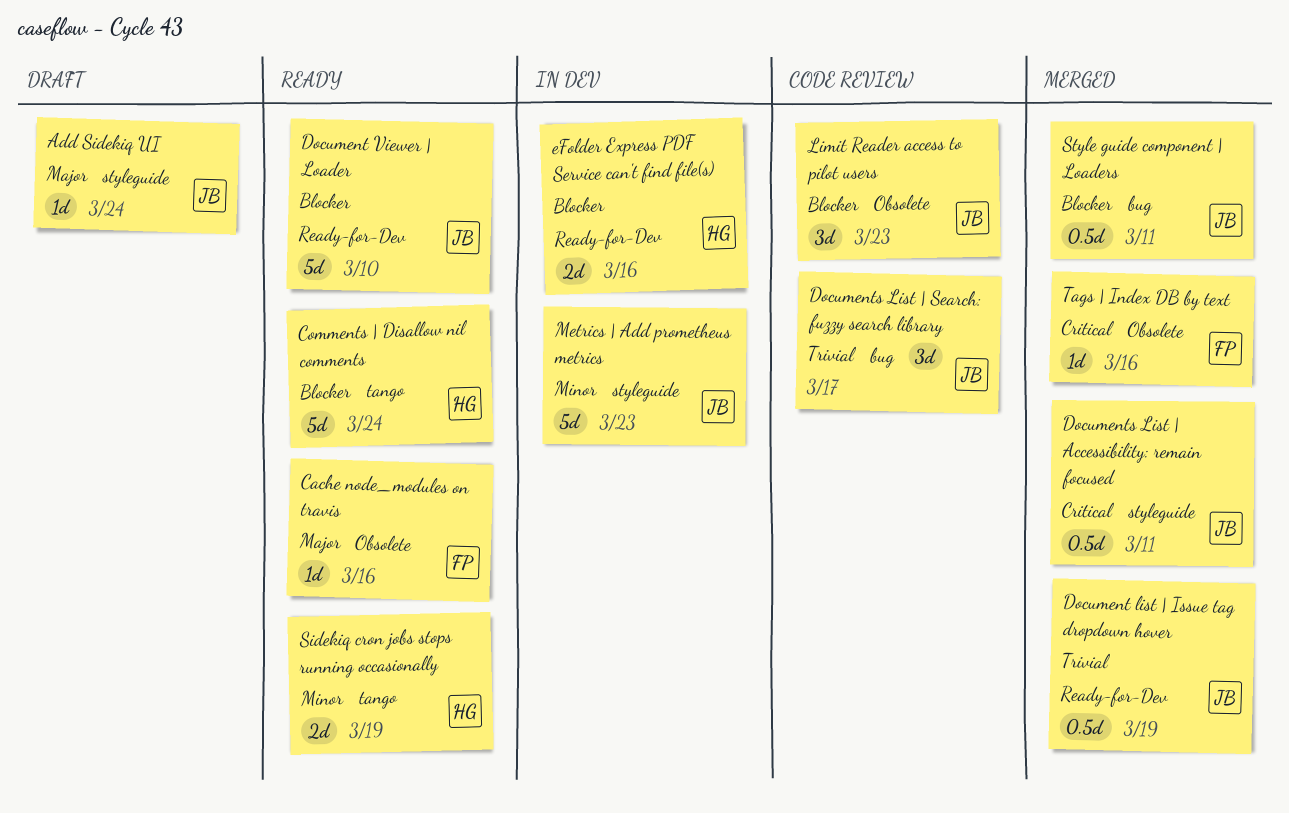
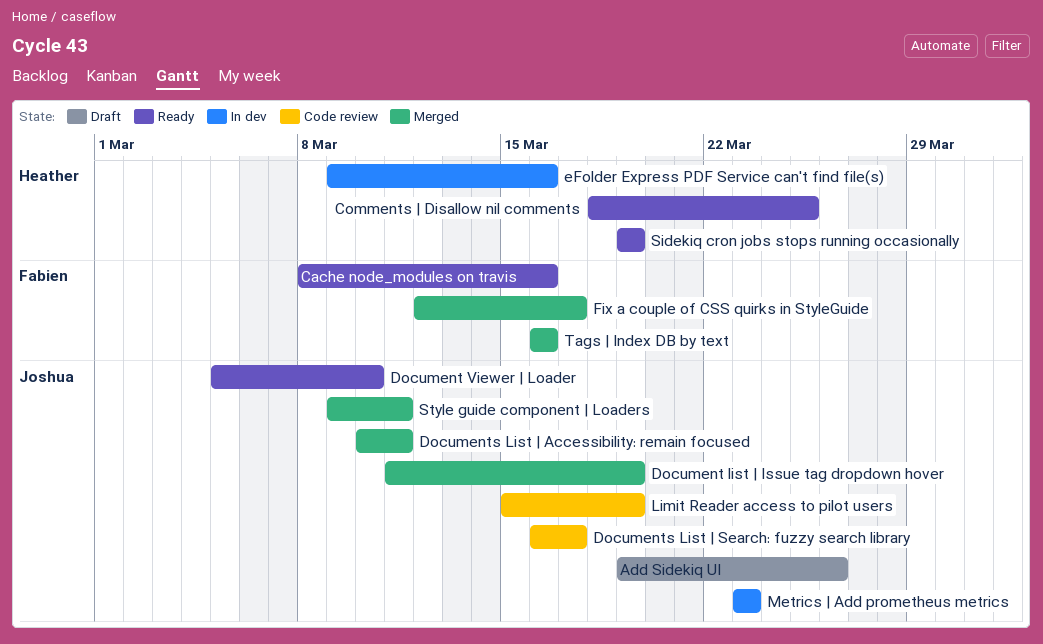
Add Sidekiq UI, due: Mar 24 -> Mar 26
Comments | Disallow nil comments, due: Mar 24 -> Mar 25
Fix a couple of CSS quirks in StyleGuide: none -> present
Limit Reader access to pilot users, due: Mar 23 -> Mar 19

